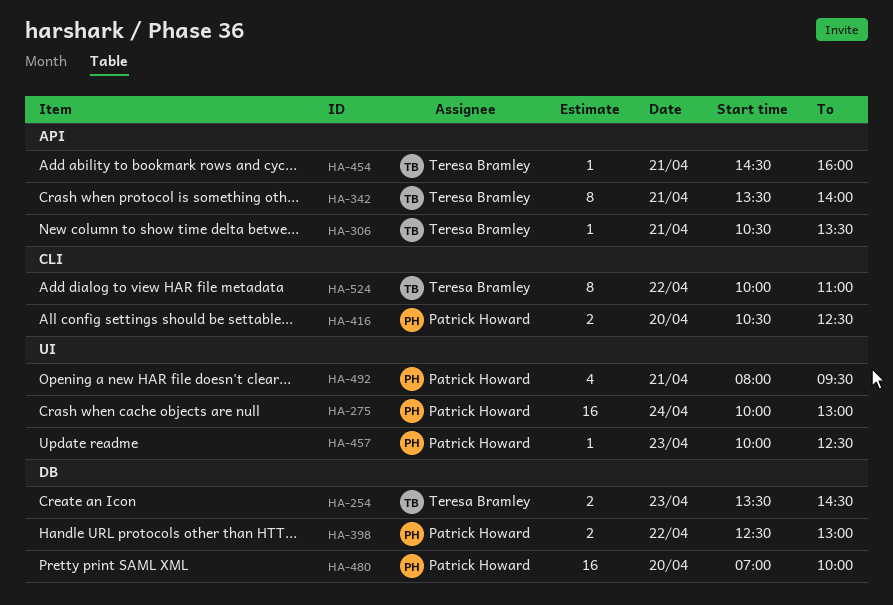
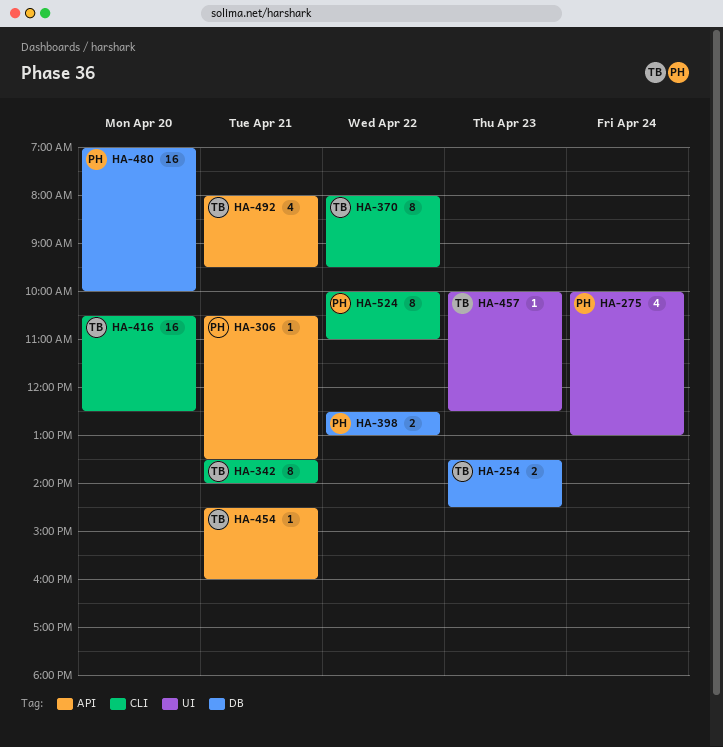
HA-275, estimate: 16 -> 4
HA-306, owner: Teresa Bramley -> Patrick Howard
HA-342, label: API -> CLI
HA-370: none -> present
HA-416, owner: Patrick Howard -> Teresa Bramley
HA-416, estimate: 2 -> 16
HA-457, owner: Patrick Howard -> Teresa Bramley
HA-492, owner: Patrick Howard -> Teresa Bramley
HA-492, label: UI -> API
HA-524, owner: Teresa Bramley -> Patrick Howard

